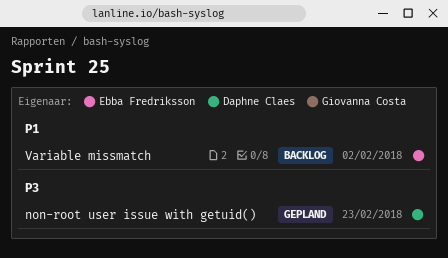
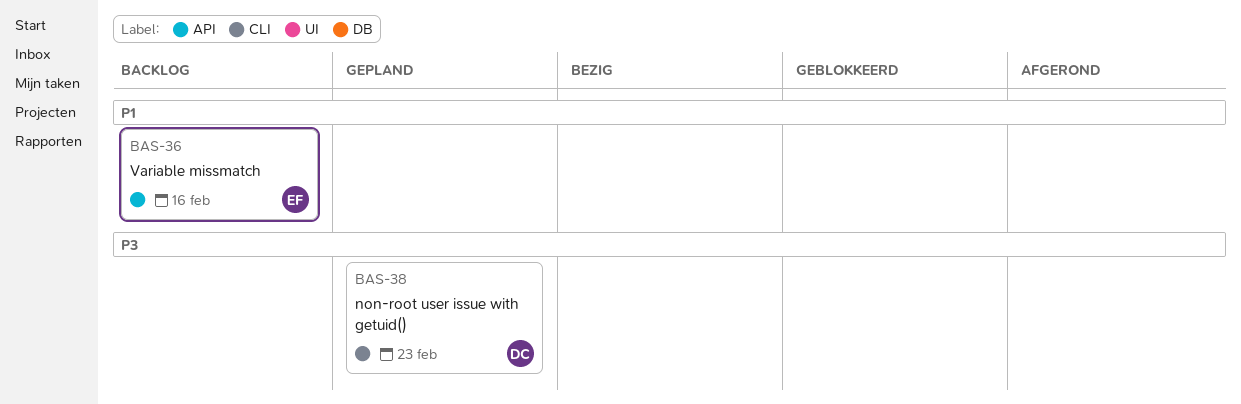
Variable missmatch, due: Feb 2 -> Feb 16

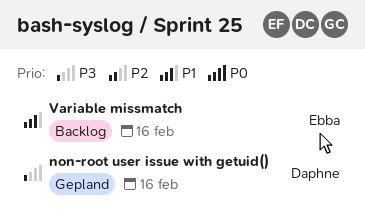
non-root user issue with getuid(), due: Feb 23 -> Feb 16

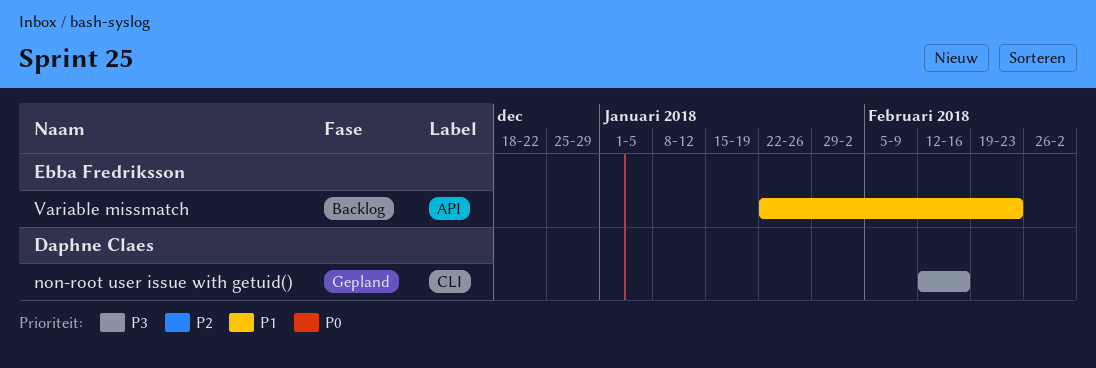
Variable missmatch, due: Feb 16 -> Feb 23

